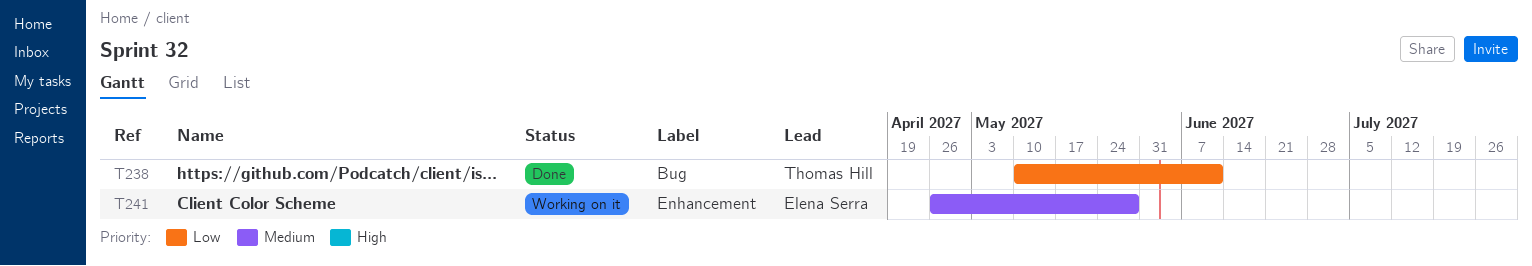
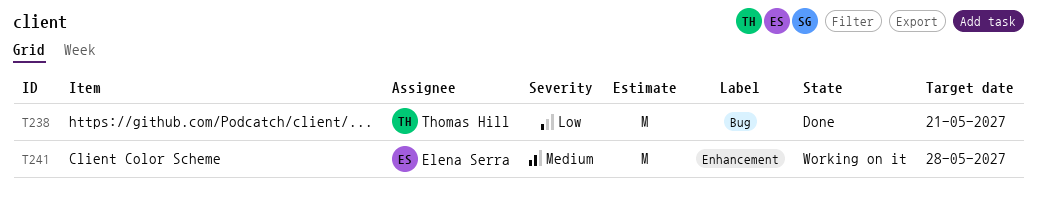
T238, due: Jun 11 -> May 21

